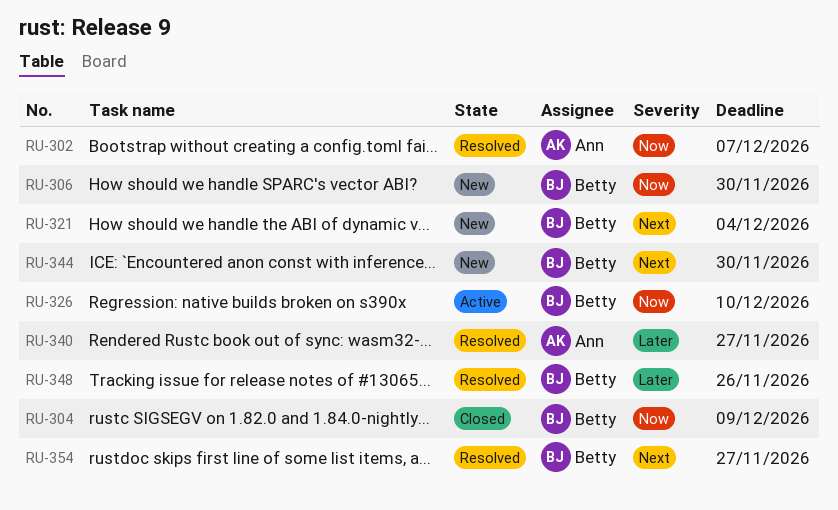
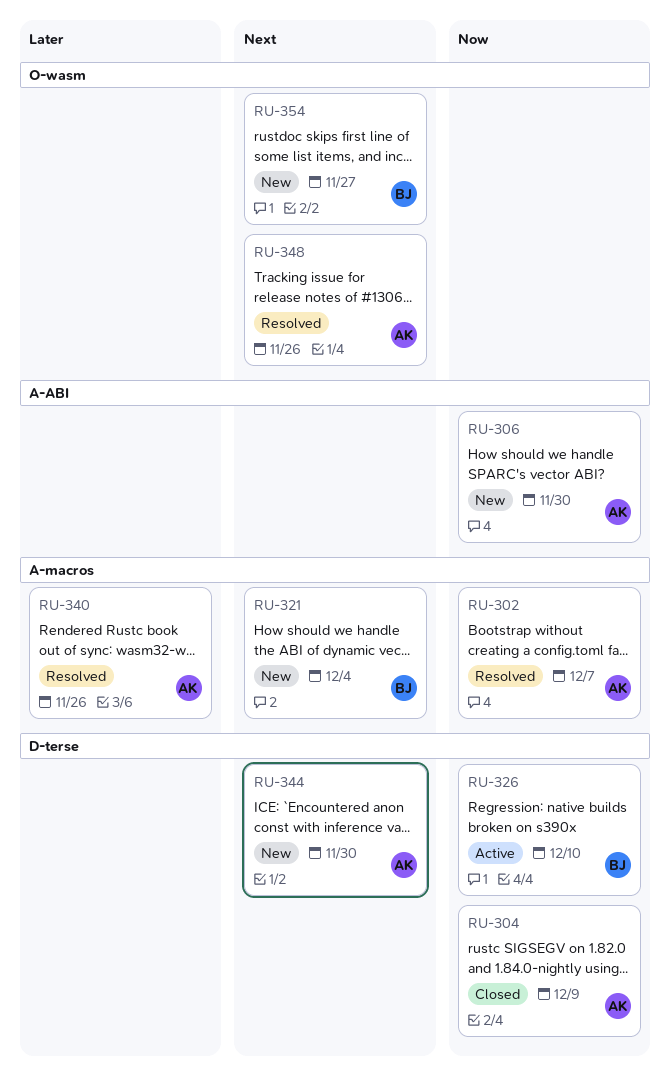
RU-304, owner: Betty -> Ann
RU-306, owner: Betty -> Ann
RU-340, due: Nov 27 -> Nov 26
RU-344, owner: Betty -> Ann
RU-348, owner: Betty -> Ann
RU-348, priority: Later -> Next
RU-354, status: Resolved -> New

